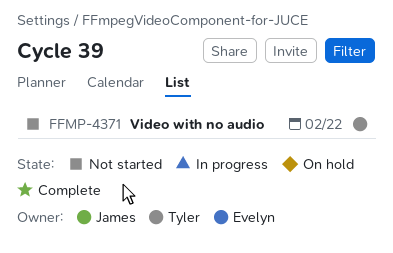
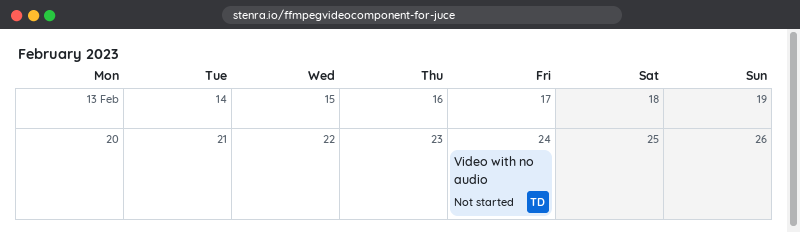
Video with no audio, due: Feb 22 -> Feb 24

